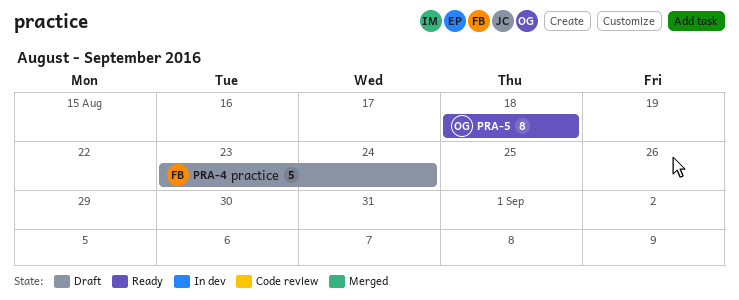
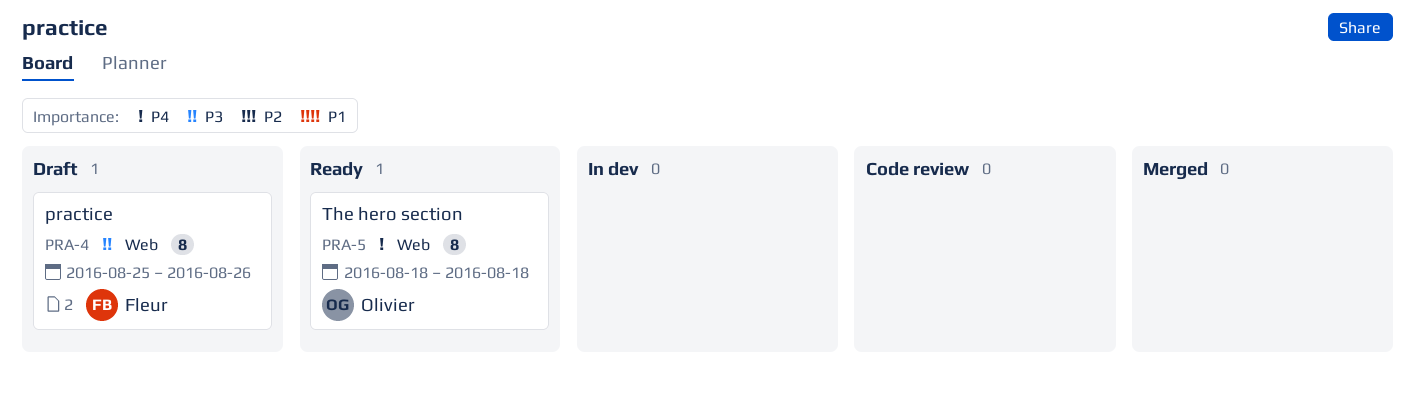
PRA-4, estimate: 5 -> 8
PRA-4, start: Aug 23 -> Aug 25
PRA-4, due: Aug 24 -> Aug 26

